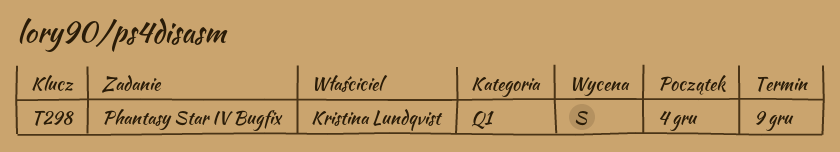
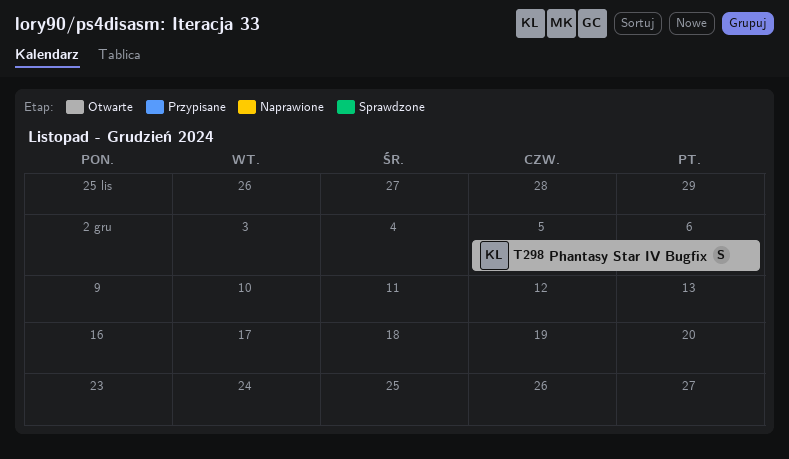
T298, start: Dec 4 -> Dec 5
T298, due: Dec 9 -> Dec 6

